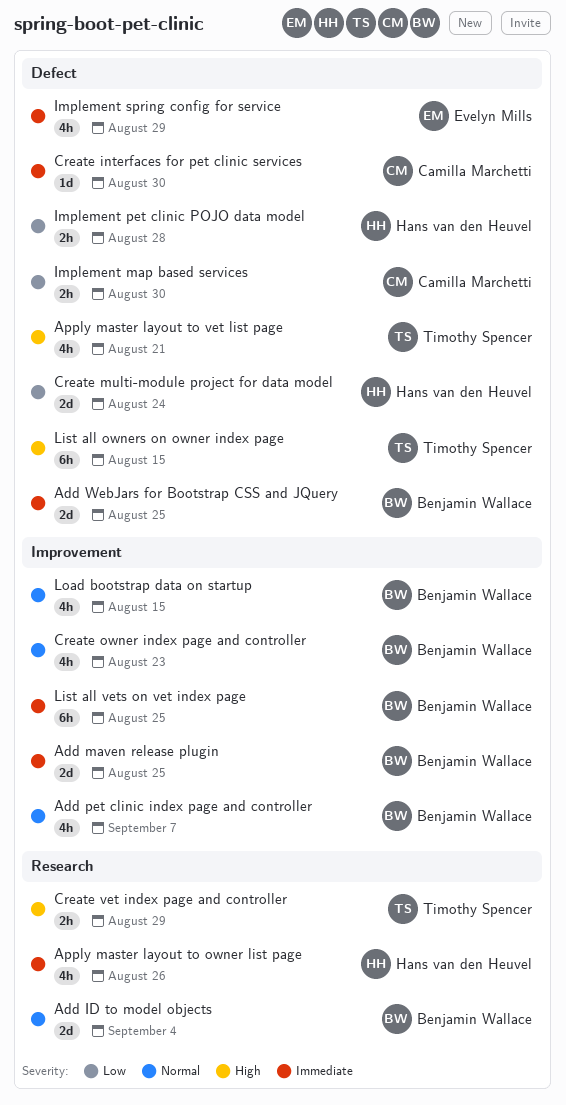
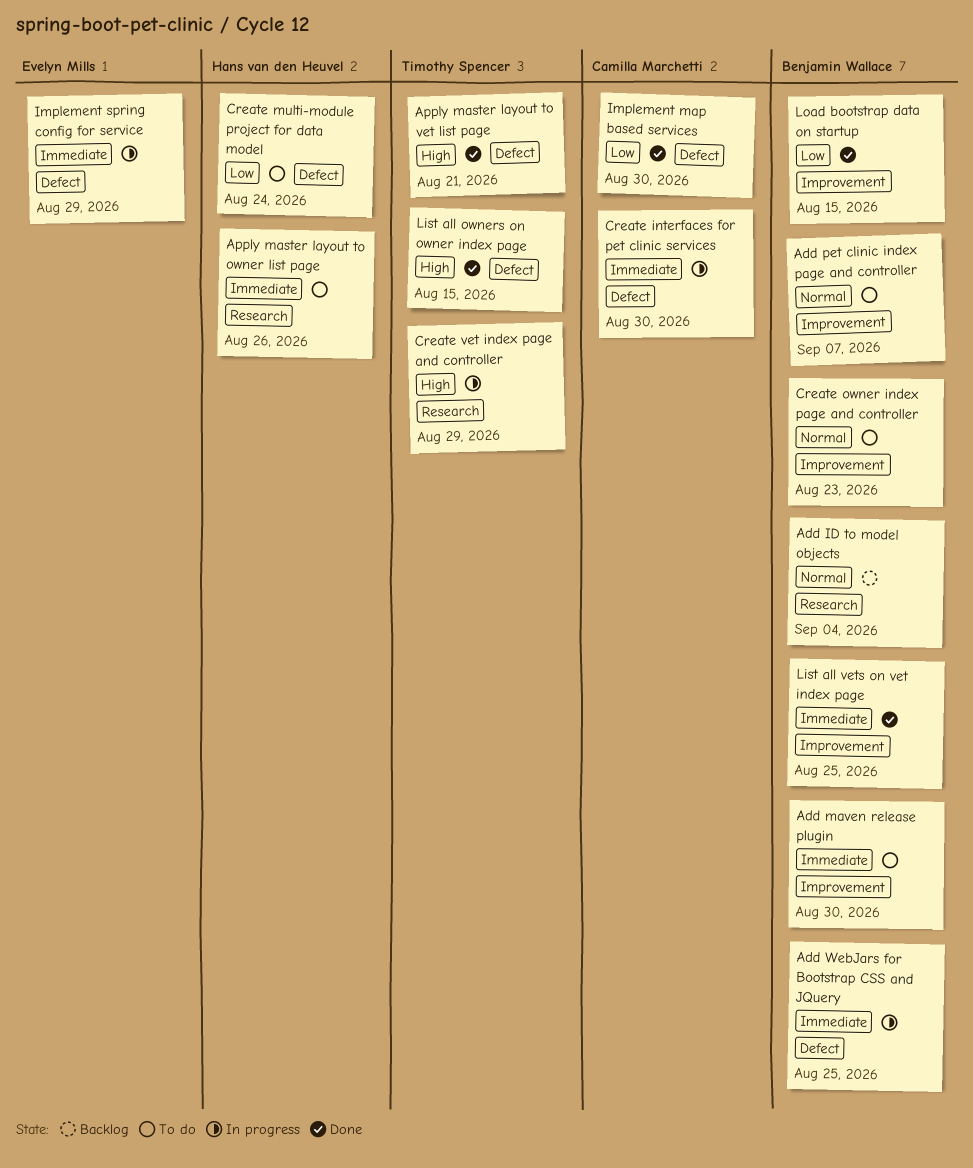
Add maven release plugin, due: Aug 25 -> Aug 30
Implement pet clinic POJO data model: present -> none
Load bootstrap data on startup, priority: Normal -> Low

